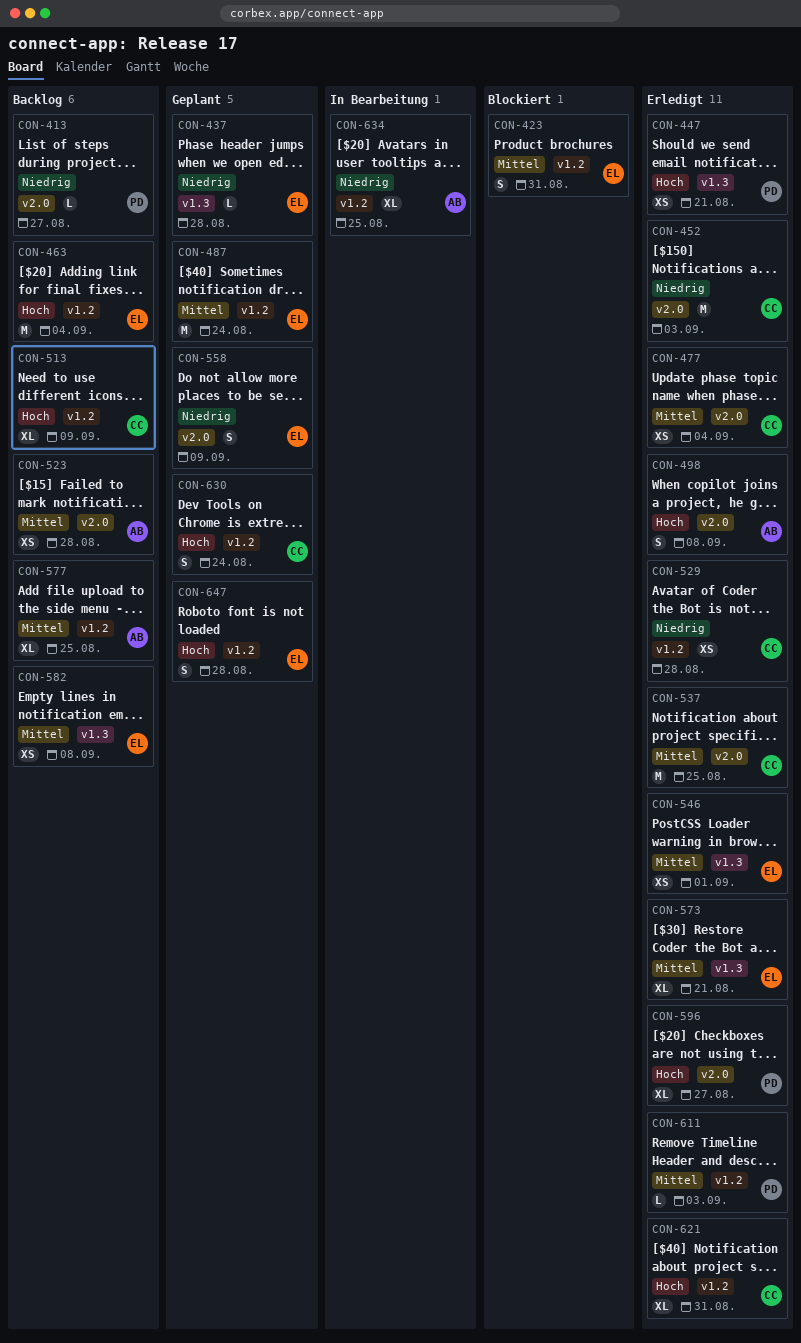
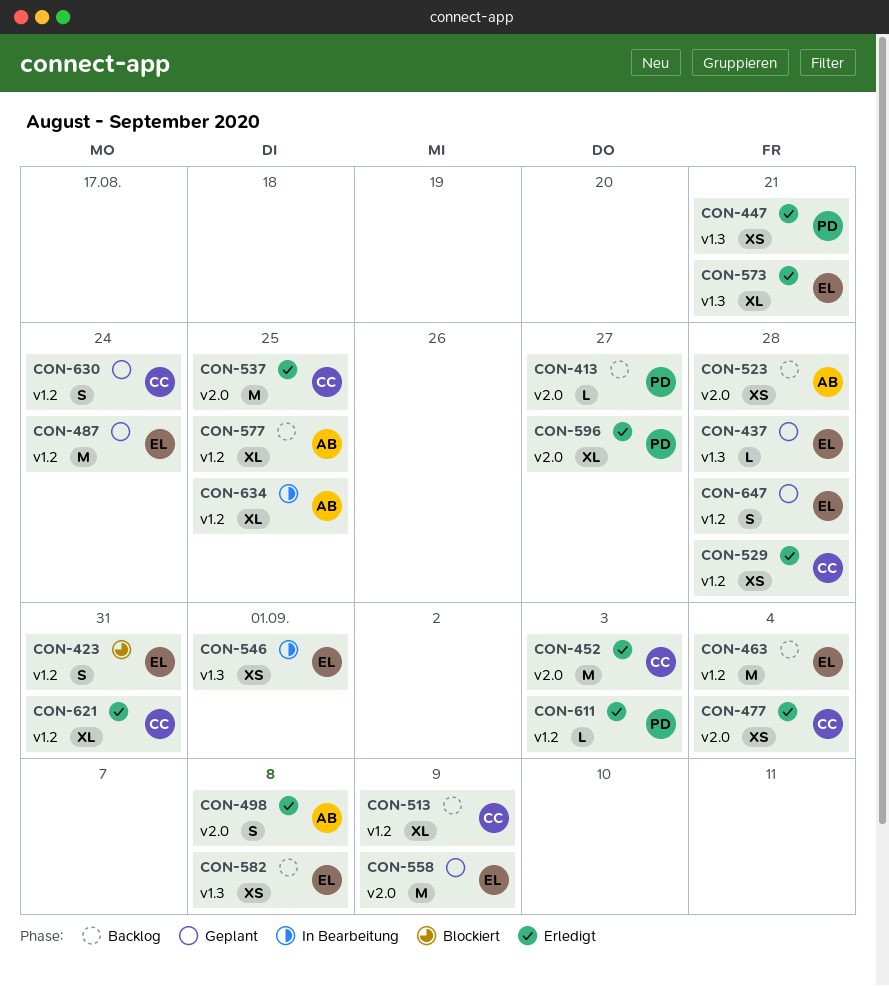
CON-546, status: Erledigt -> In Bearbeitung
CON-558, estimate: S -> M

